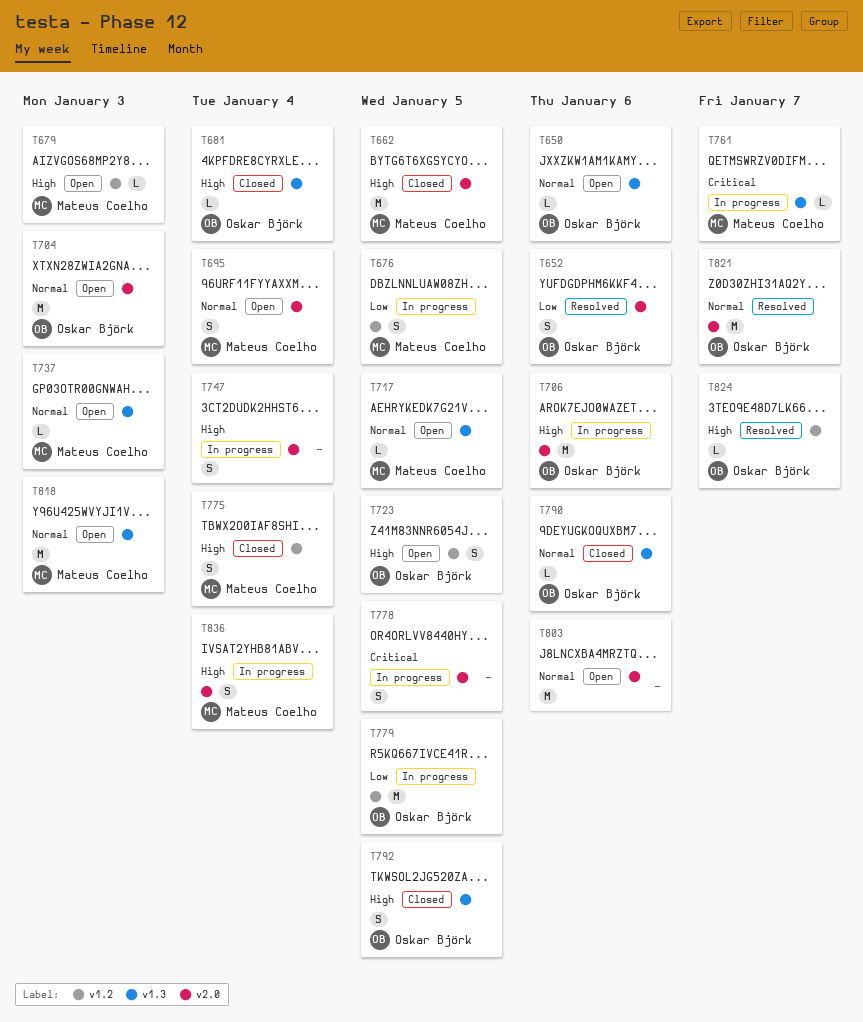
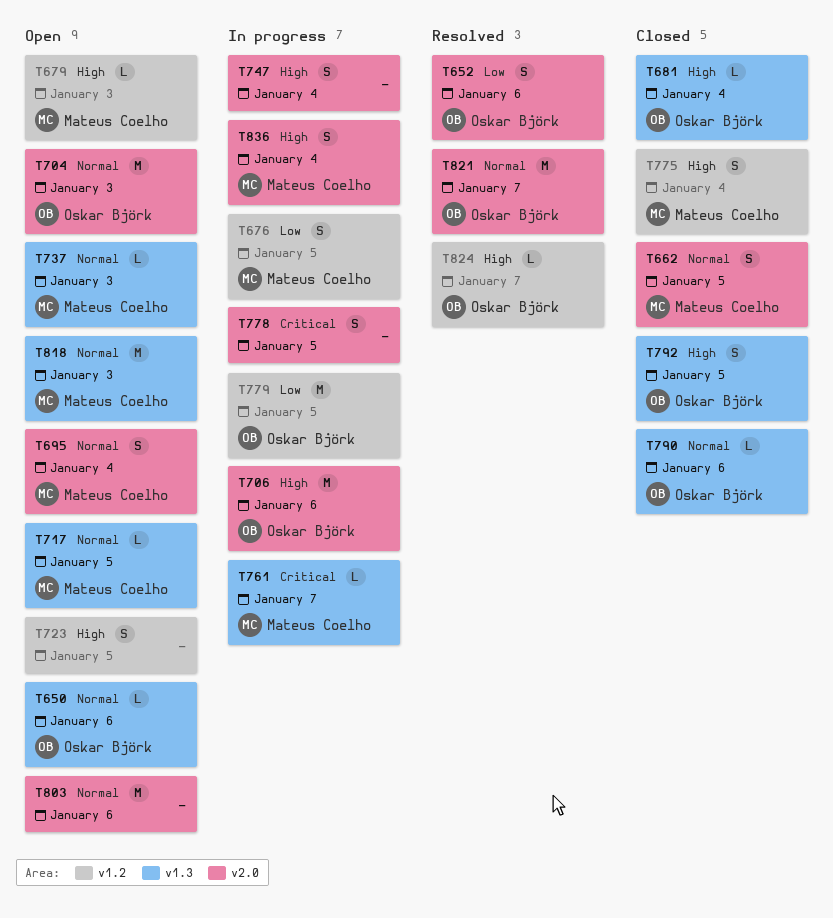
T662, priority: High -> Normal
T662, estimate: M -> S
T723, owner: Oskar Björk -> none

